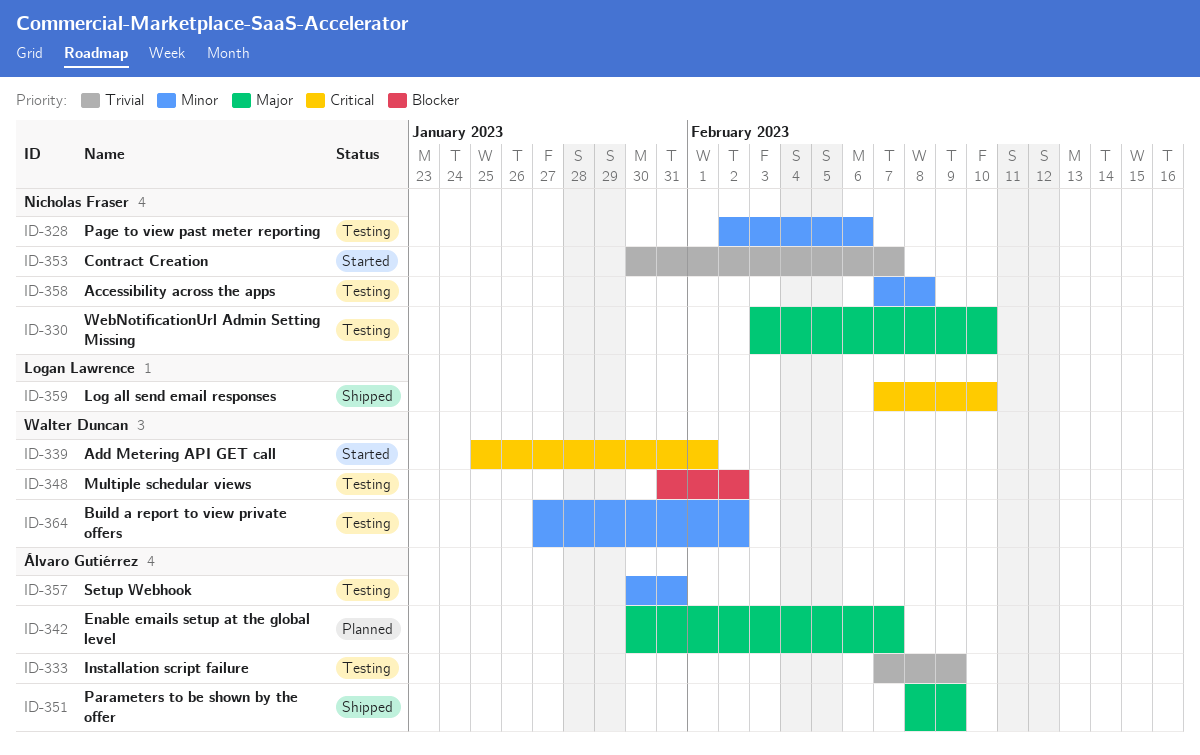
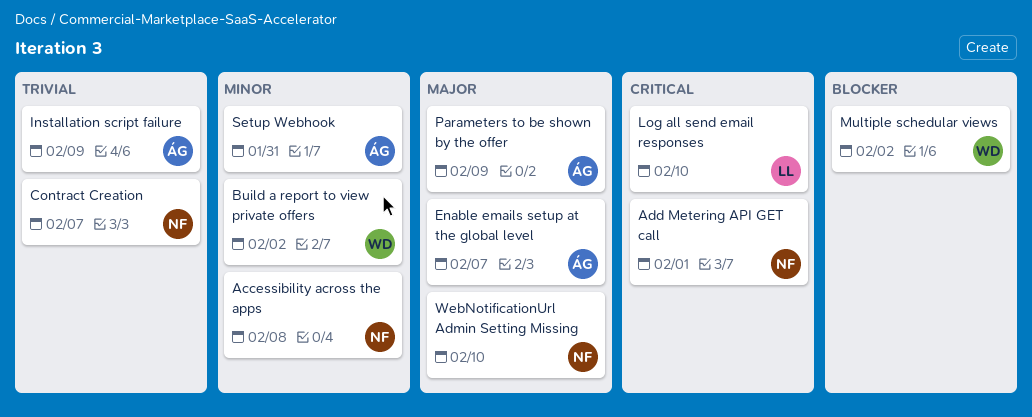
Add Metering API GET call, owner: Walter Duncan -> Nicholas Fraser
Page to view past meter reporting: present -> none

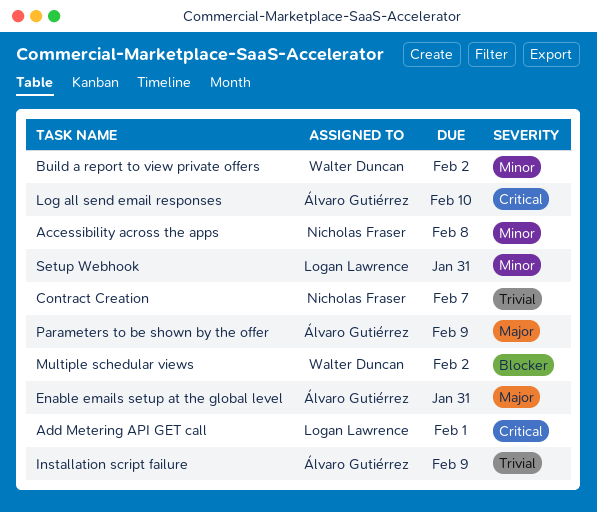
Add Metering API GET call, owner: Nicholas Fraser -> Logan Lawrence
Enable emails setup at the global level, due: Feb 7 -> Jan 31
Log all send email responses, owner: Logan Lawrence -> Álvaro Gutiérrez
Setup Webhook, owner: Álvaro Gutiérrez -> Logan Lawrence
WebNotificationUrl Admin Setting Missing: present -> none

